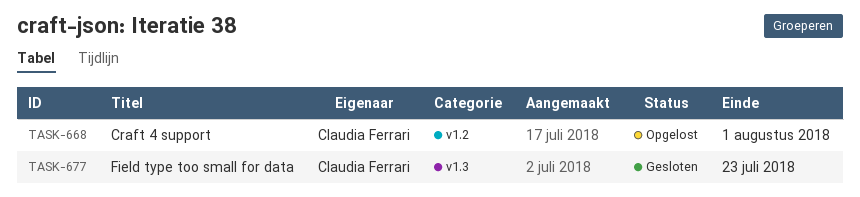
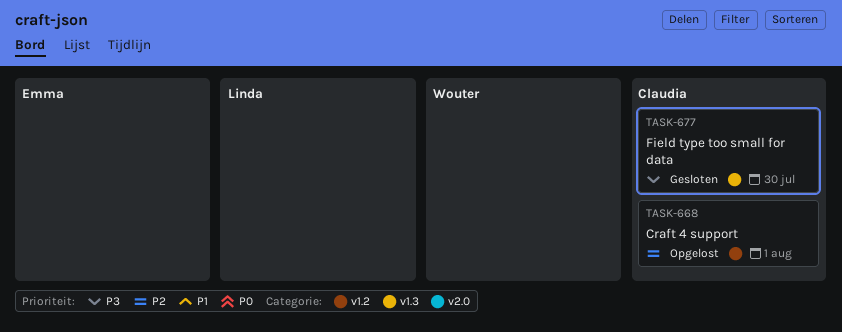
TASK-677, due: Jul 23 -> Jul 30

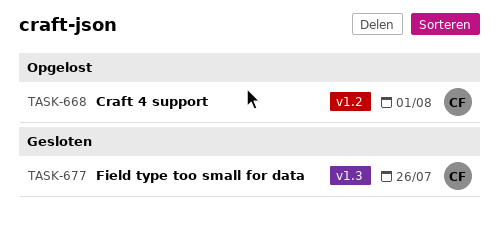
TASK-677, due: Jul 30 -> Jul 26

